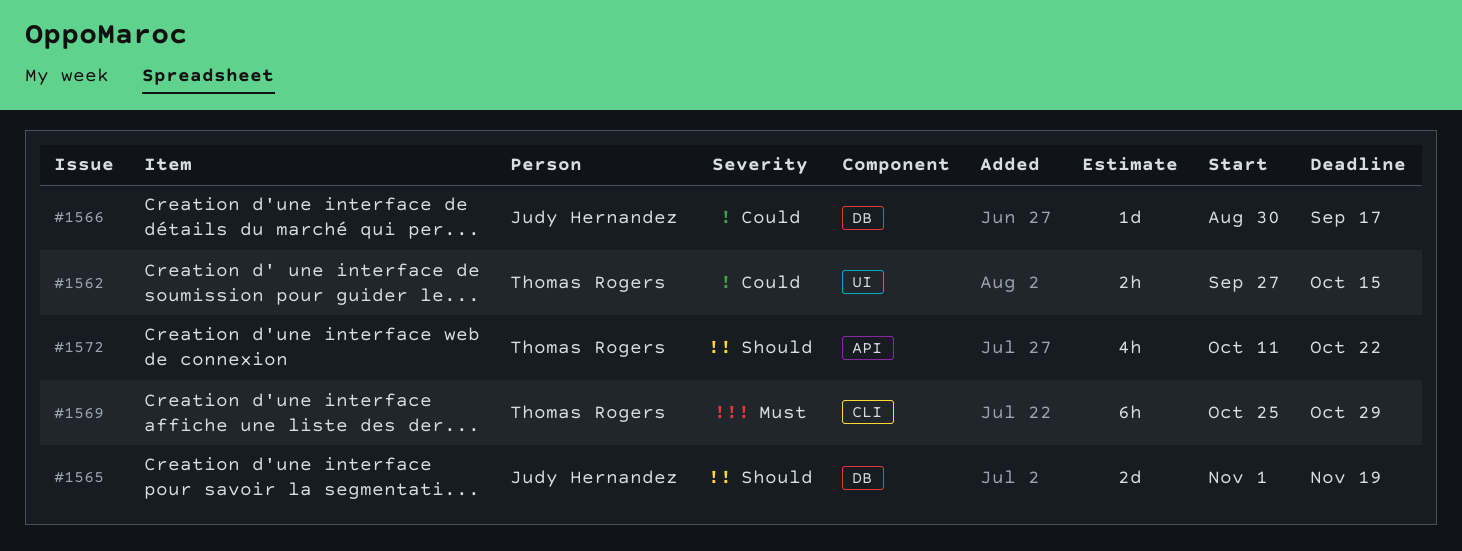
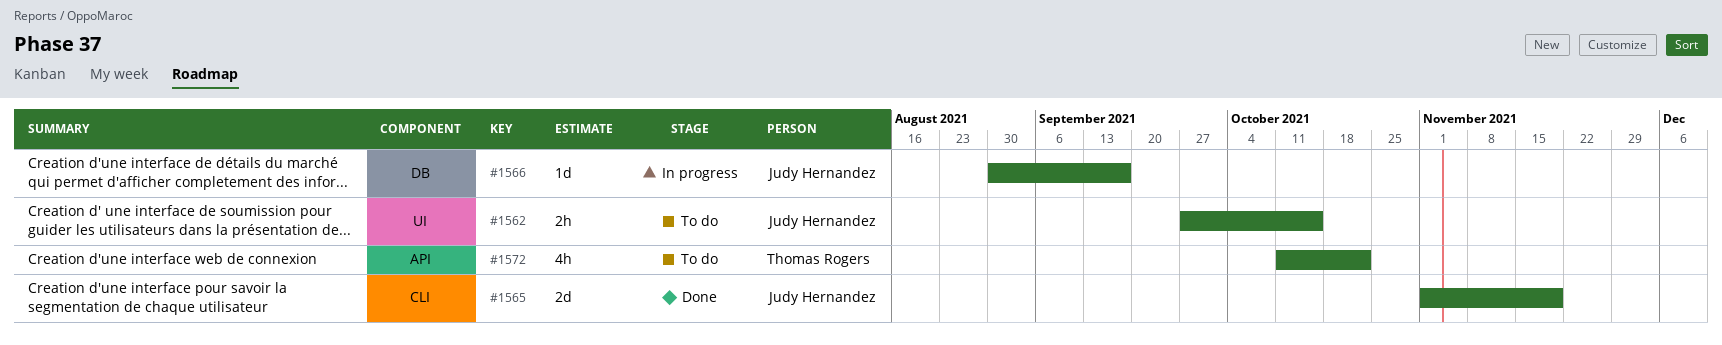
#1562, owner: Thomas Rogers -> Judy Hernandez
#1565, label: DB -> CLI
#1569: present -> none

